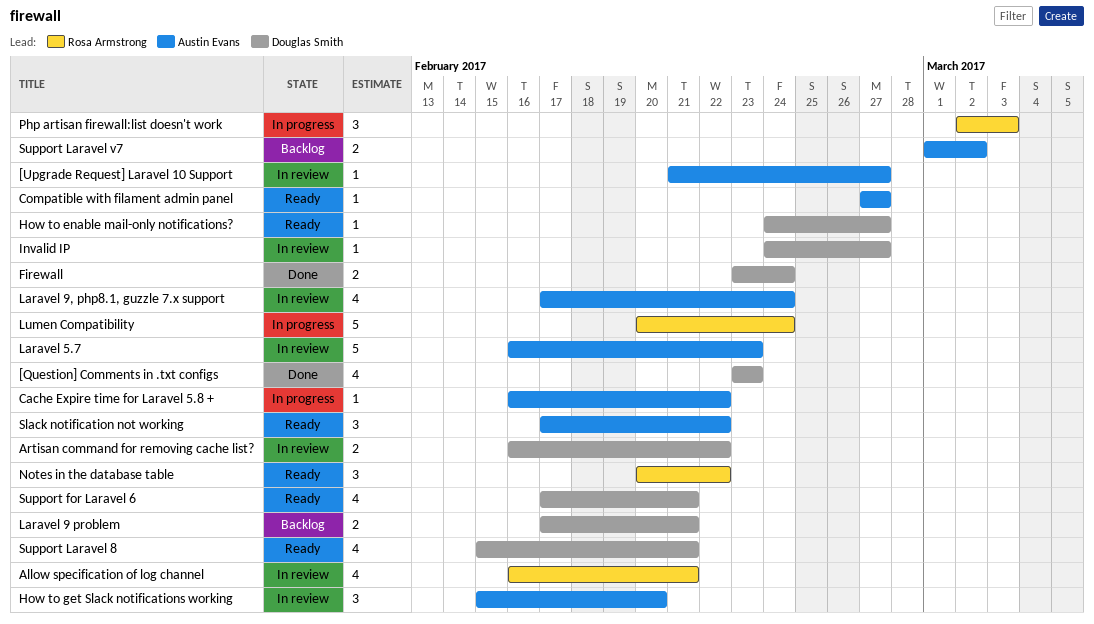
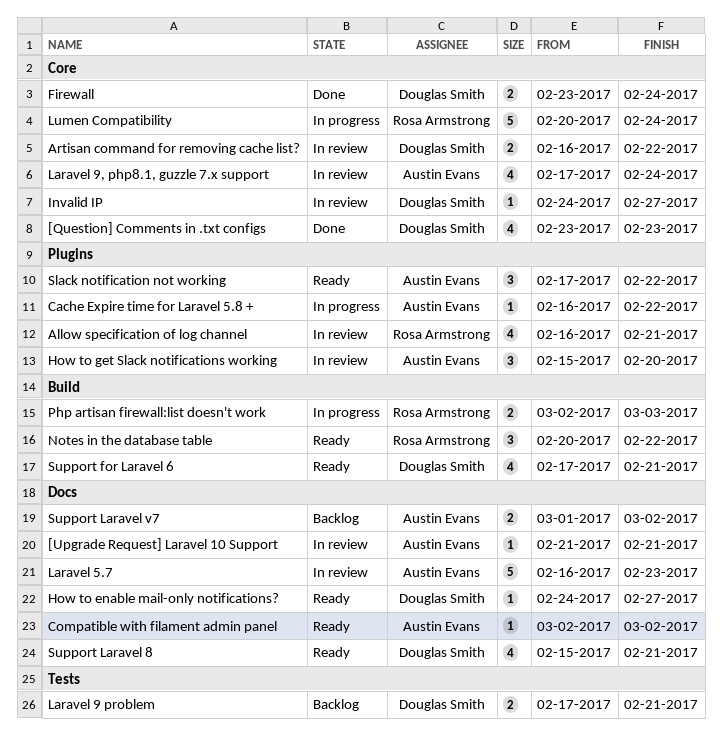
[Upgrade Request] Laravel 10 Support, due: Feb 27 -> Feb 21
Compatible with filament admin panel, start: Feb 27 -> Mar 2
Compatible with filament admin panel, due: Feb 27 -> Mar 2
Php artisan firewall:list doesn't work, estimate: 3 -> 2

